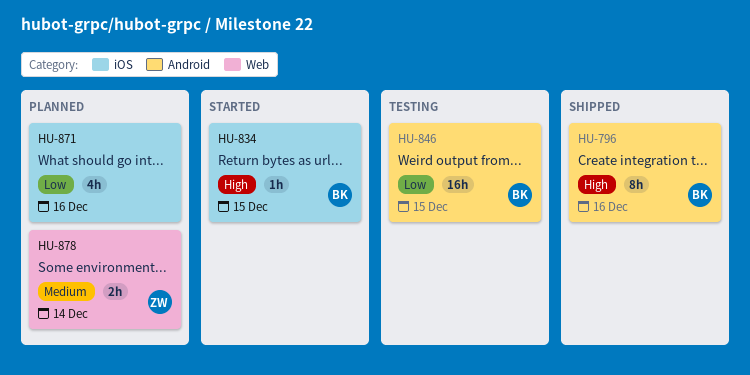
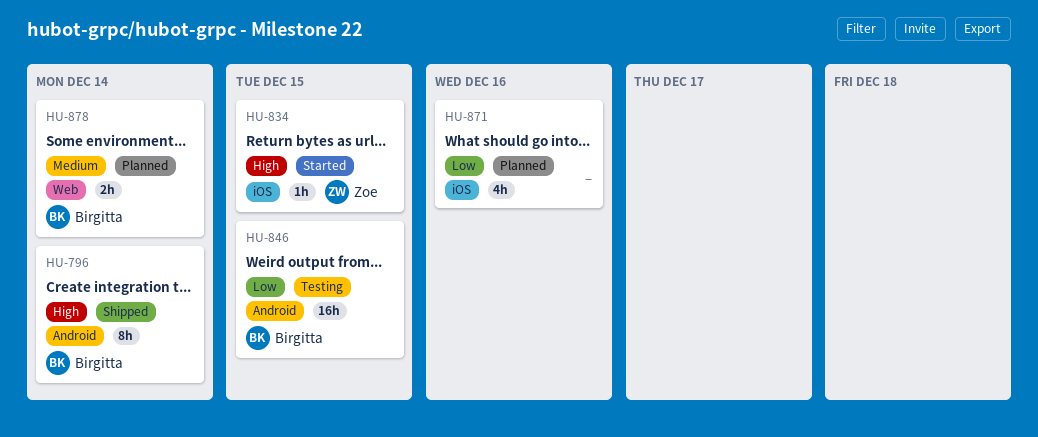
HU-796, due: Dec 16 -> Dec 14
HU-834, owner: Birgitta -> Zoe
HU-878, owner: Zoe -> Birgitta

